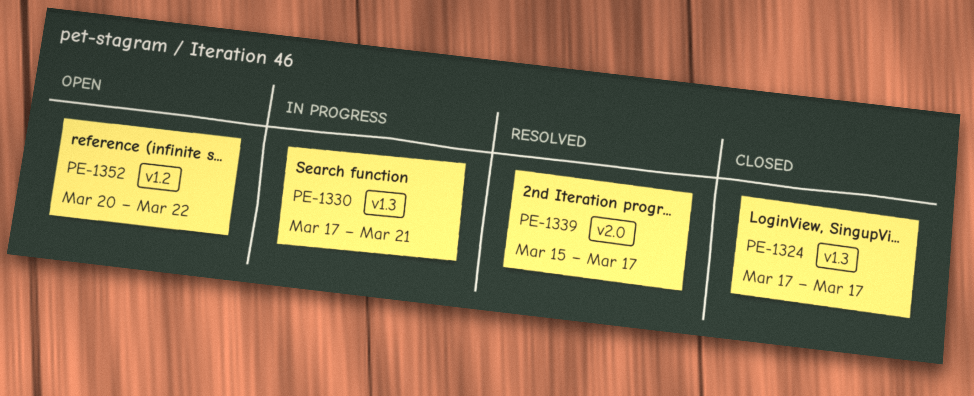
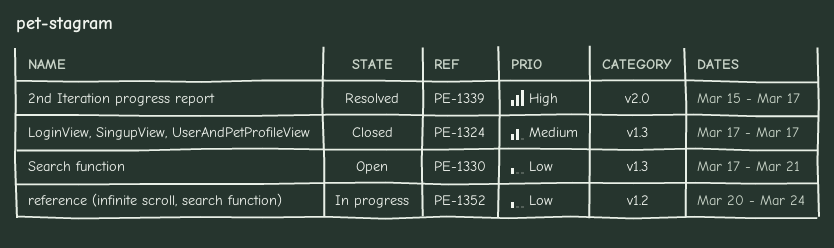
PE-1330, status: In progress -> Open
PE-1352, status: Open -> In progress
PE-1352, due: Mar 22 -> Mar 24

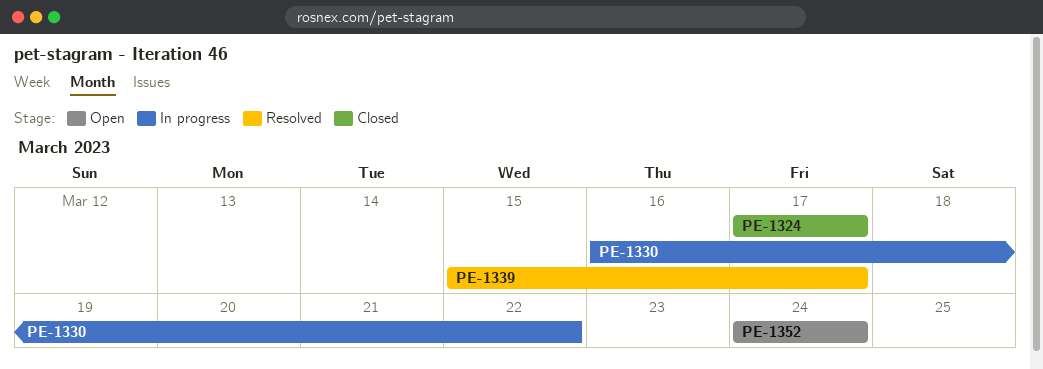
PE-1330, status: Open -> In progress
PE-1330, start: Mar 17 -> Mar 16
PE-1330, due: Mar 21 -> Mar 22
PE-1352, status: In progress -> Open
PE-1352, start: Mar 20 -> Mar 24

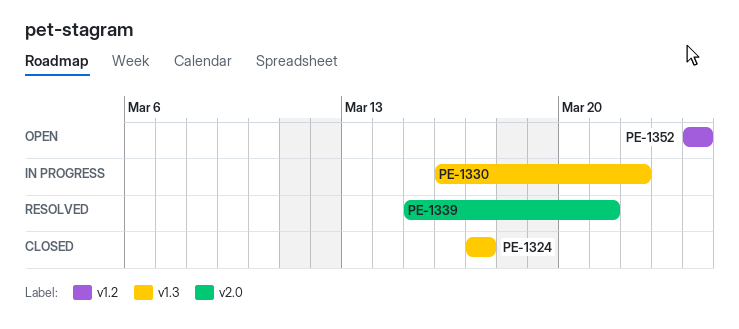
PE-1339, due: Mar 17 -> Mar 21

